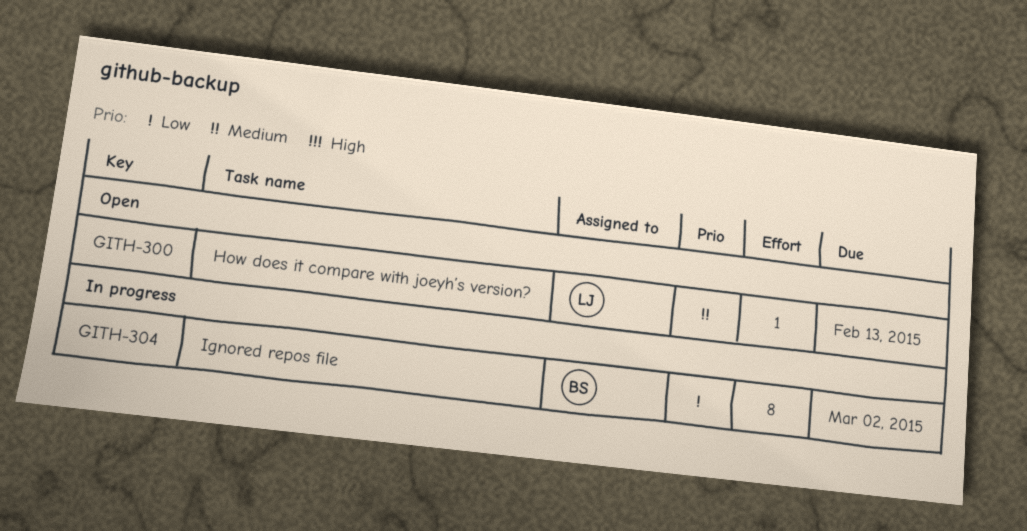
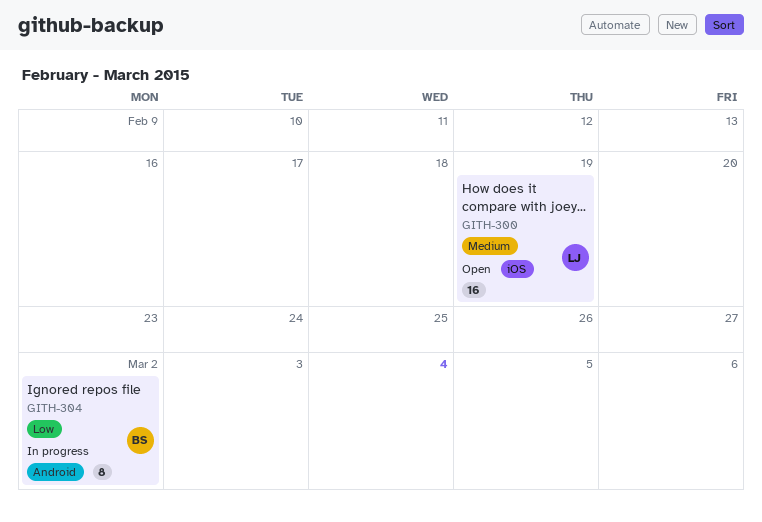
GITH-300, estimate: 1 -> 16
GITH-300, due: Feb 13 -> Feb 19

